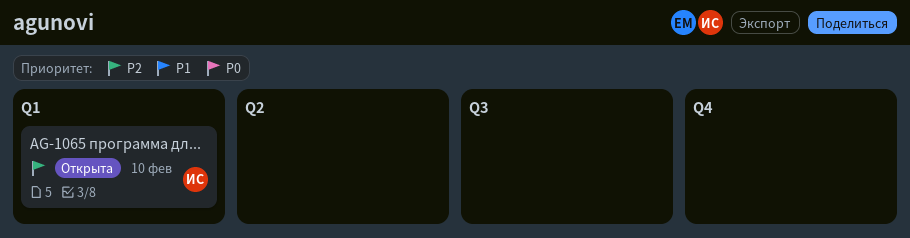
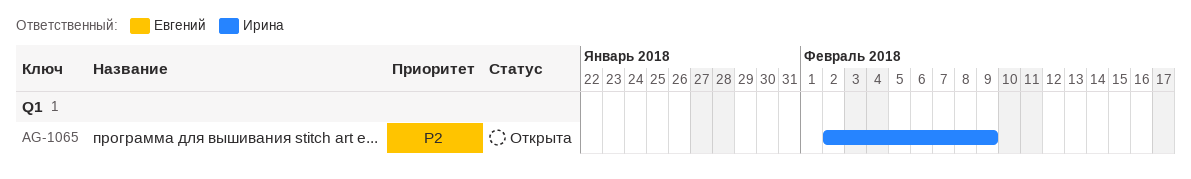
AG-1065, due: Feb 10 -> Feb 9

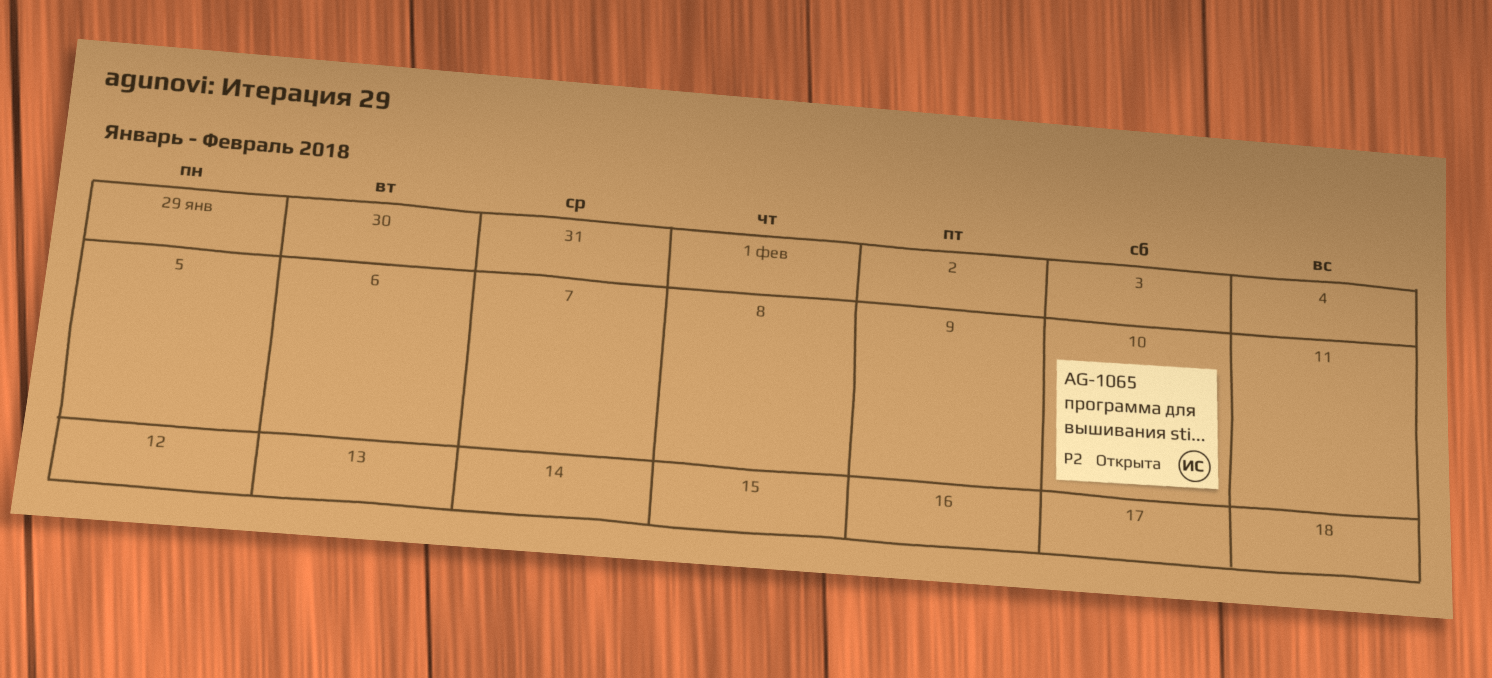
AG-1065, due: Feb 9 -> Feb 10

